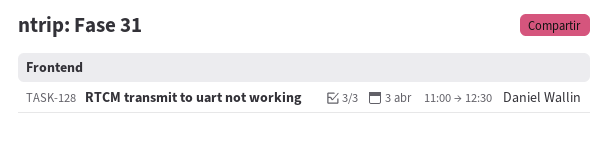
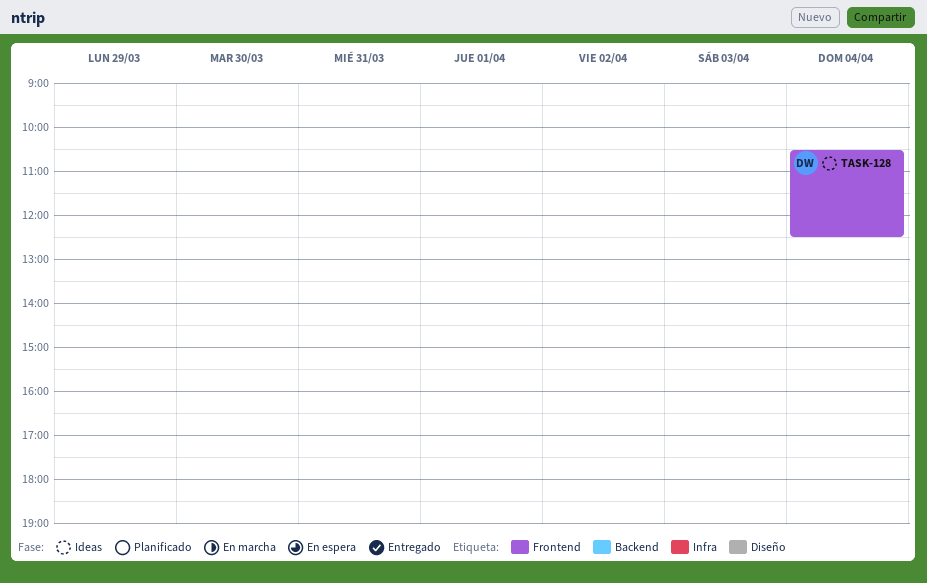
TASK-128, day: Apr 3 -> Apr 4
TASK-128, begins: 11:00 -> 10:30

